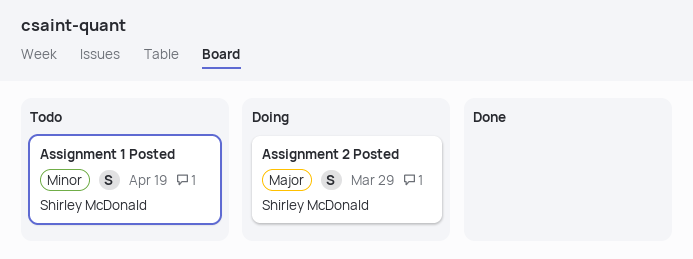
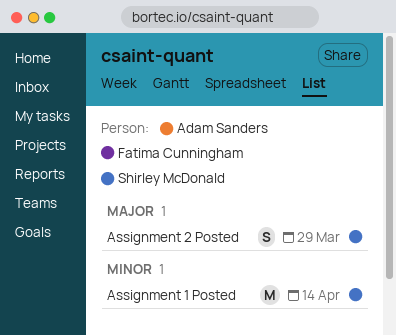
Assignment 1 Posted, estimate: S -> M
Assignment 1 Posted, due: Apr 19 -> Apr 14

